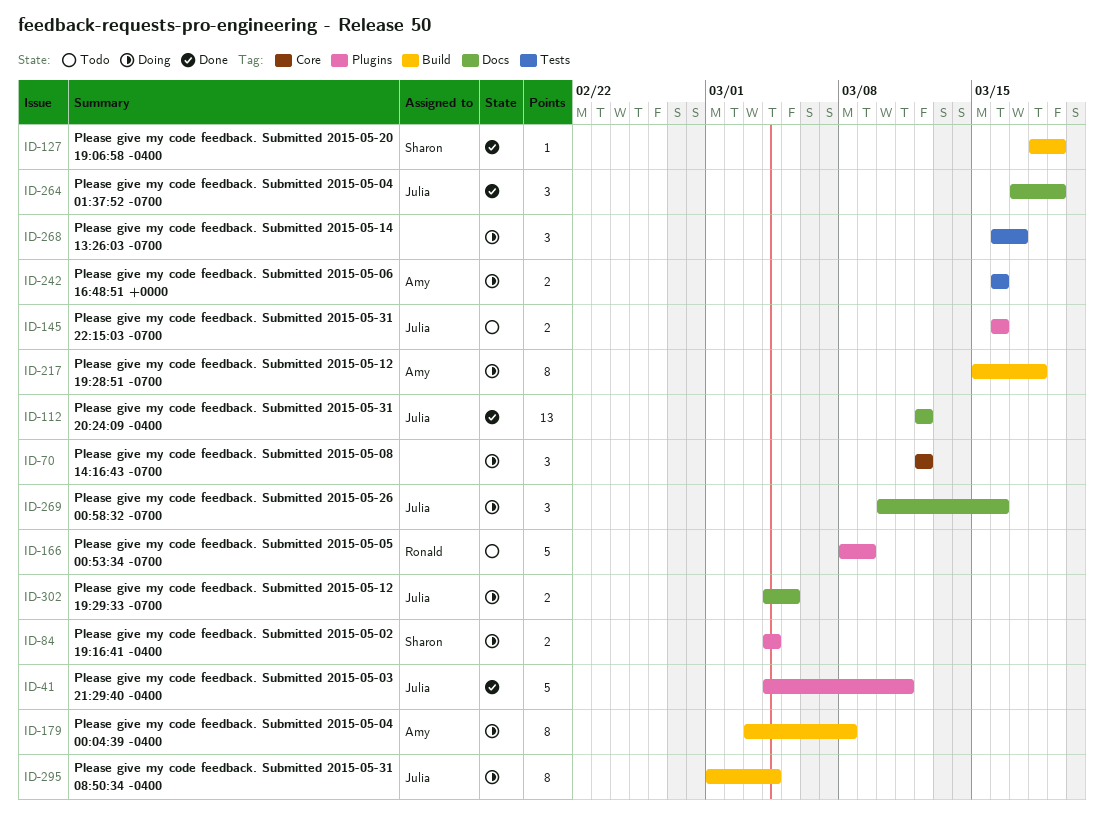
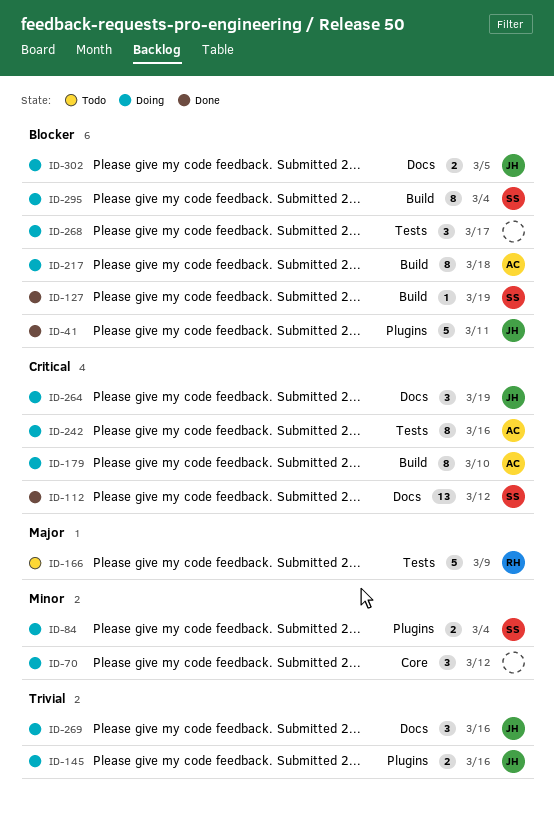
ID-112, owner: Julia -> Sharon
ID-145, status: Todo -> Doing
ID-166, label: Plugins -> Tests
ID-179, due: Mar 8 -> Mar 10
ID-242, estimate: 2 -> 8
ID-264, status: Done -> Doing
ID-295, owner: Julia -> Sharon

